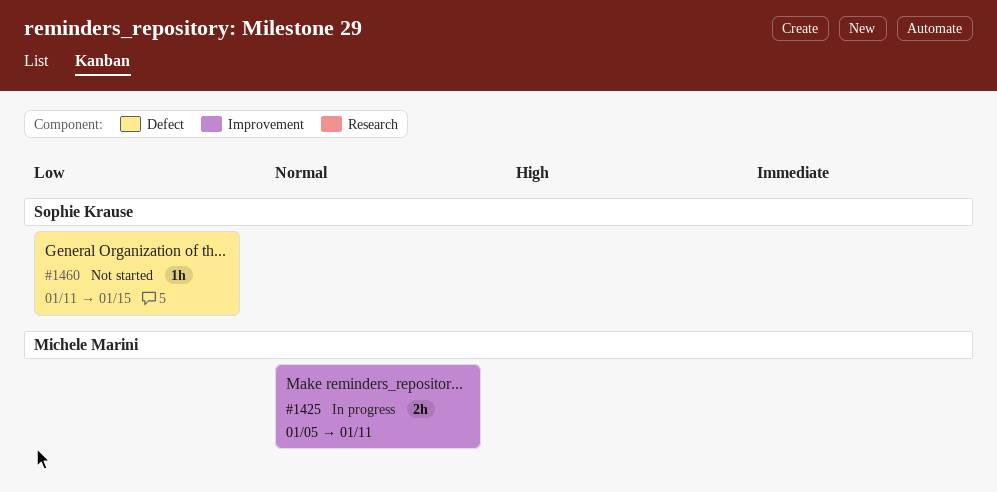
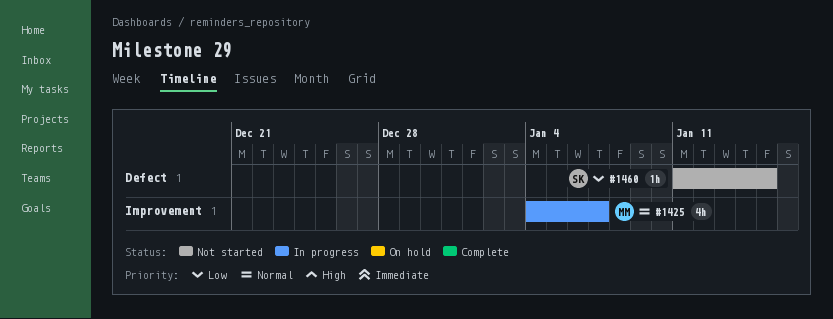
#1425, estimate: 2h -> 4h
#1425, start: Jan 5 -> Jan 4
#1425, due: Jan 11 -> Jan 7

